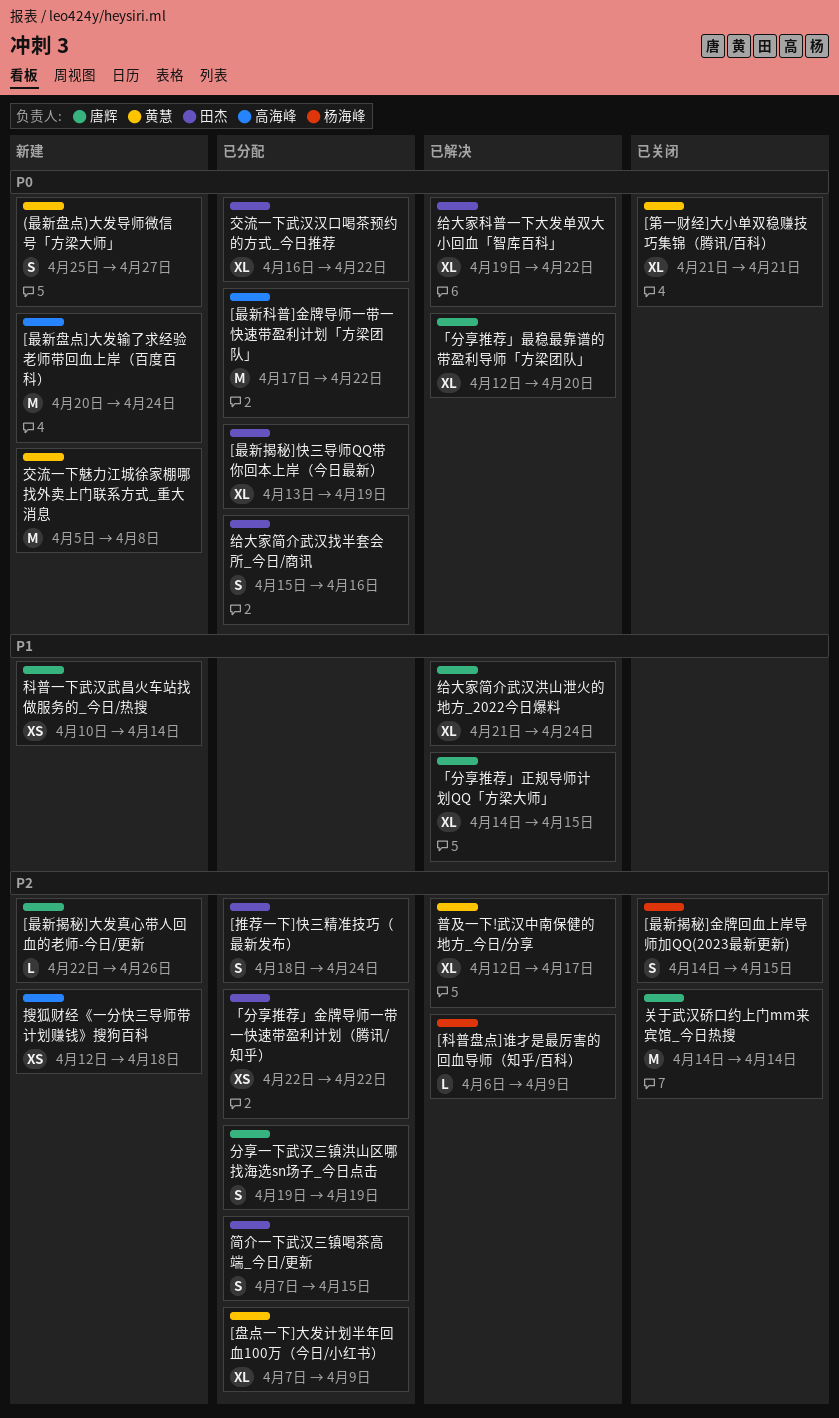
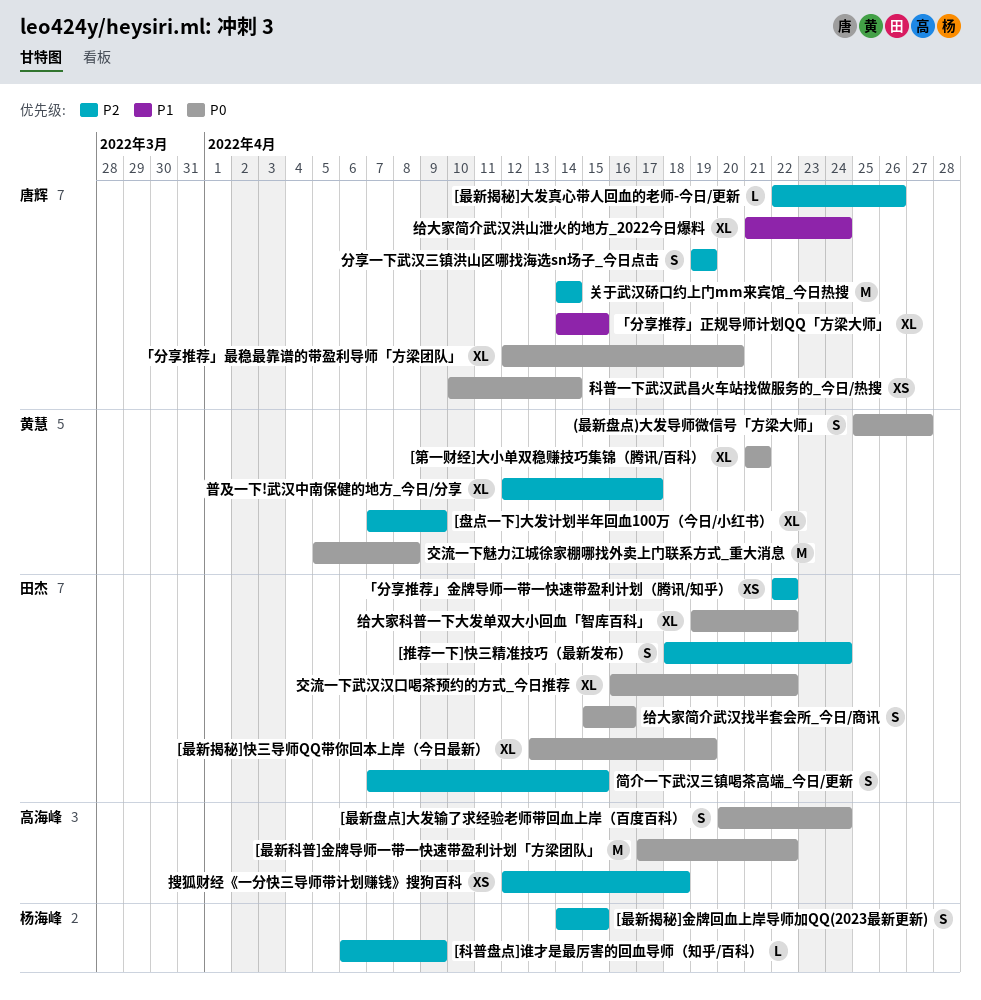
[最新盘点]大发输了求经验老师带回血上岸（百度百科）, estimate: M -> S
科普一下武汉武昌火车站找做服务的_今日/热搜, priority: P1 -> P0

